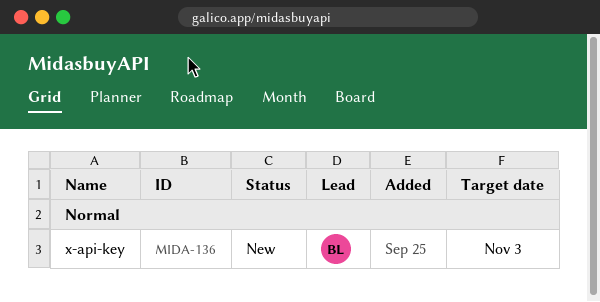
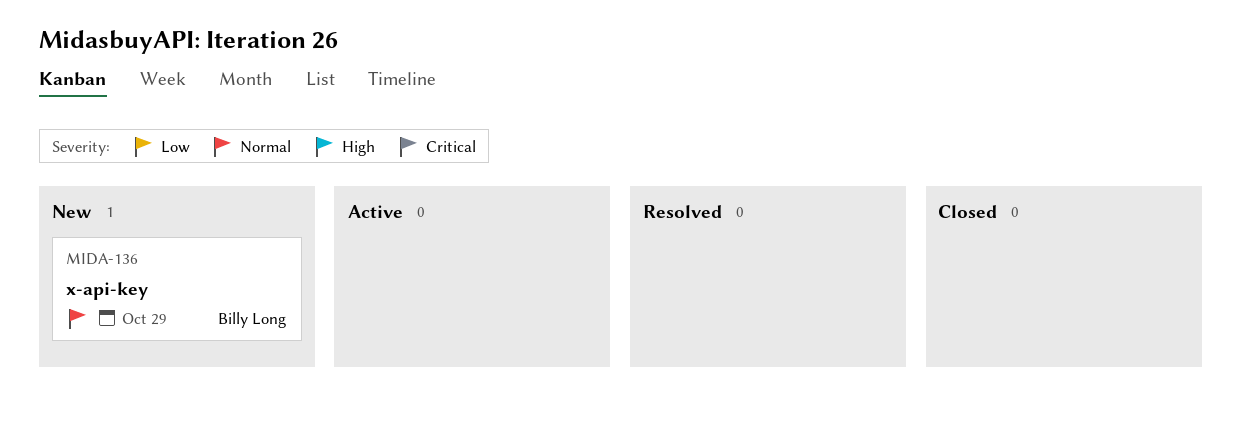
MIDA-136, due: Nov 3 -> Oct 29

